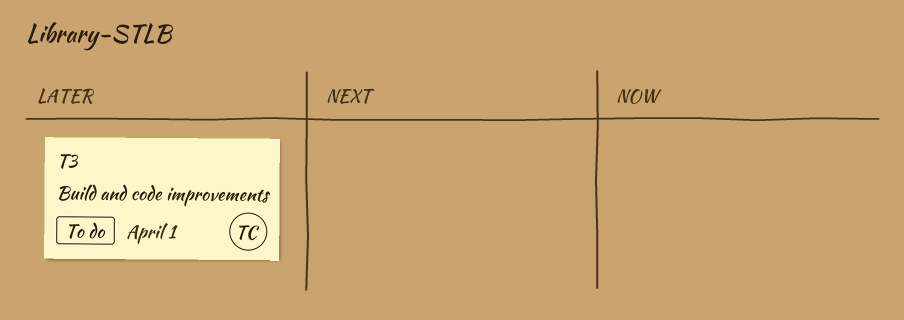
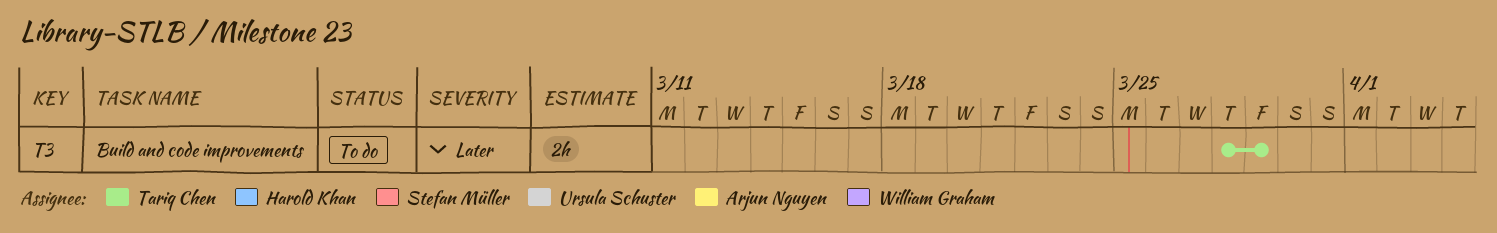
T3, due: Apr 1 -> Mar 29

